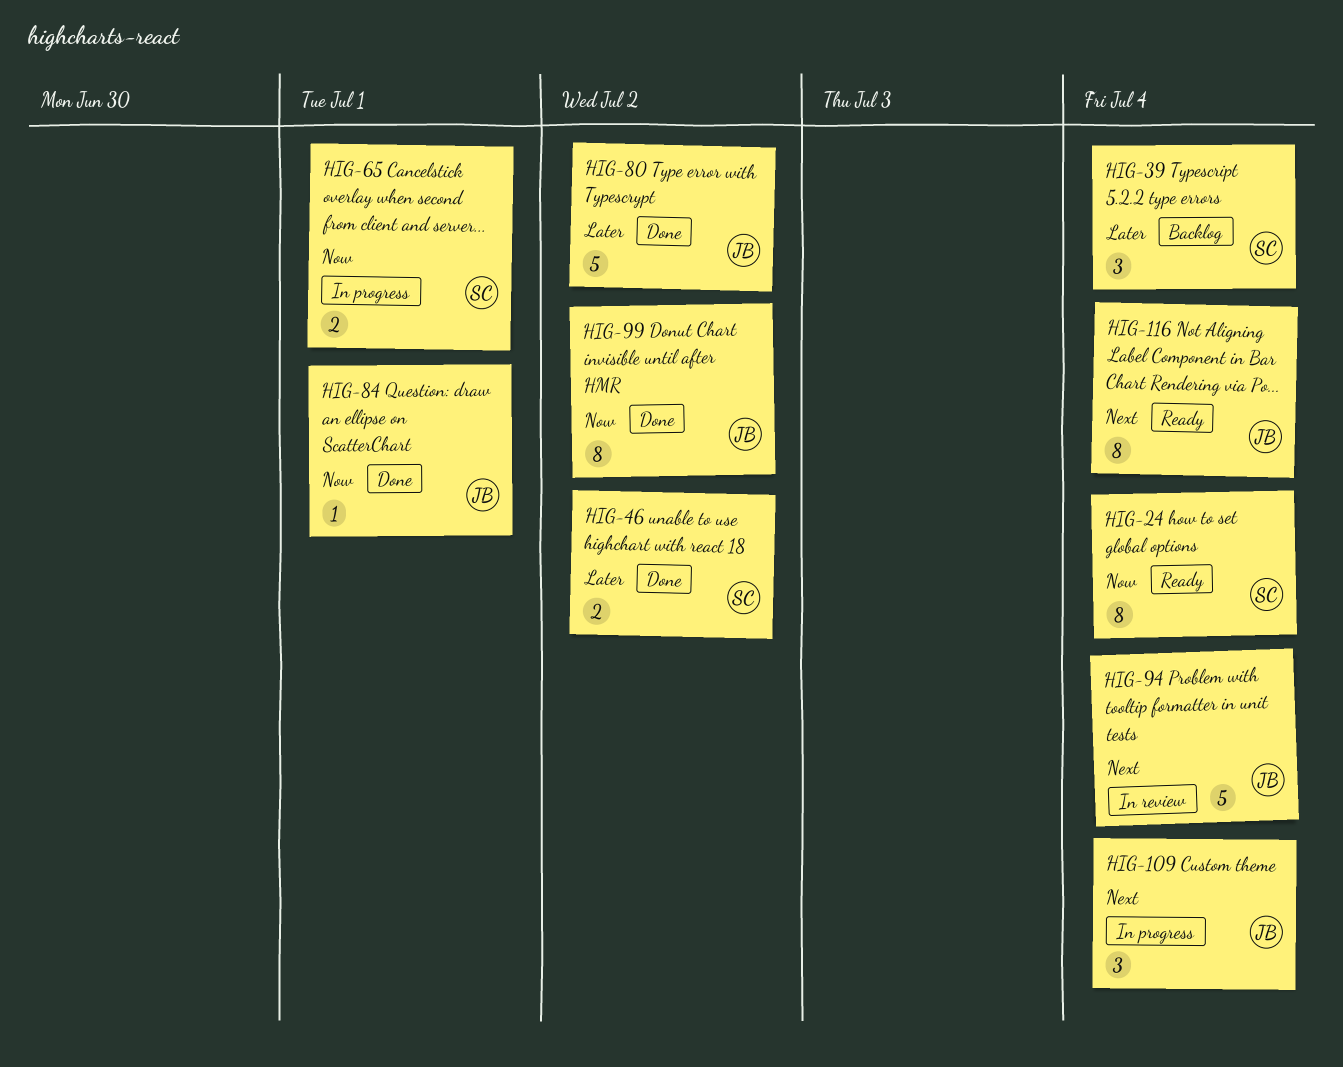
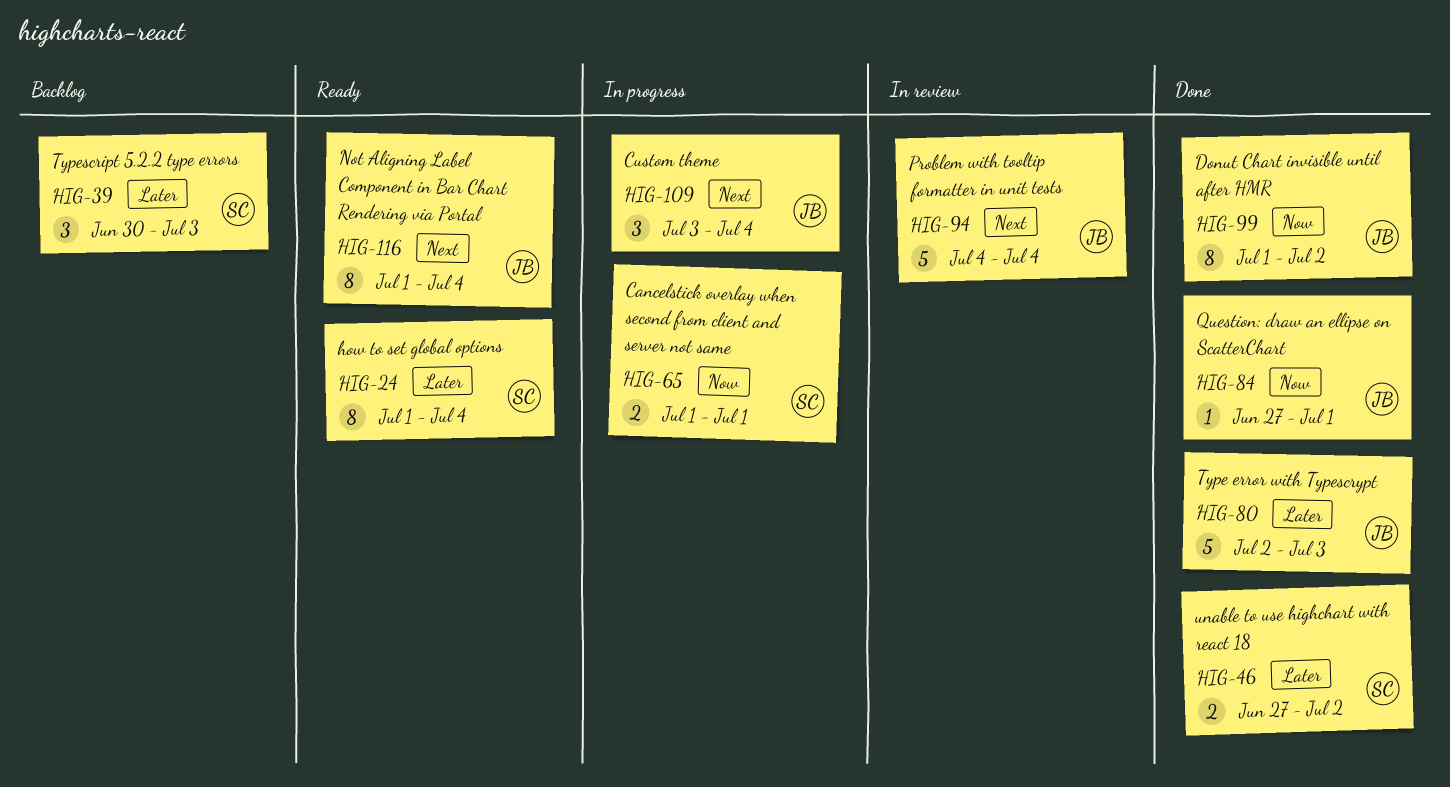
HIG-24, priority: Now -> Later
HIG-39, due: Jul 4 -> Jul 3
HIG-80, due: Jul 2 -> Jul 3

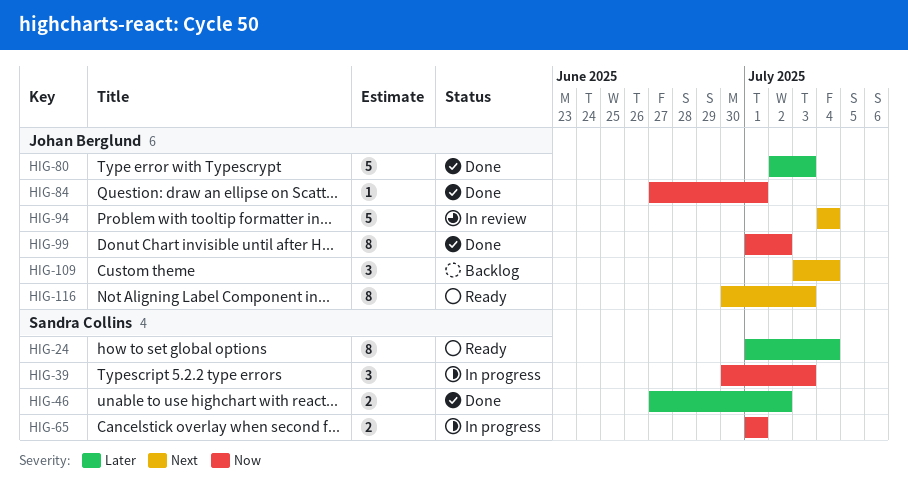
HIG-39, status: Backlog -> In progress
HIG-39, priority: Later -> Now
HIG-109, status: In progress -> Backlog
HIG-116, start: Jul 1 -> Jun 30
HIG-116, due: Jul 4 -> Jul 3

